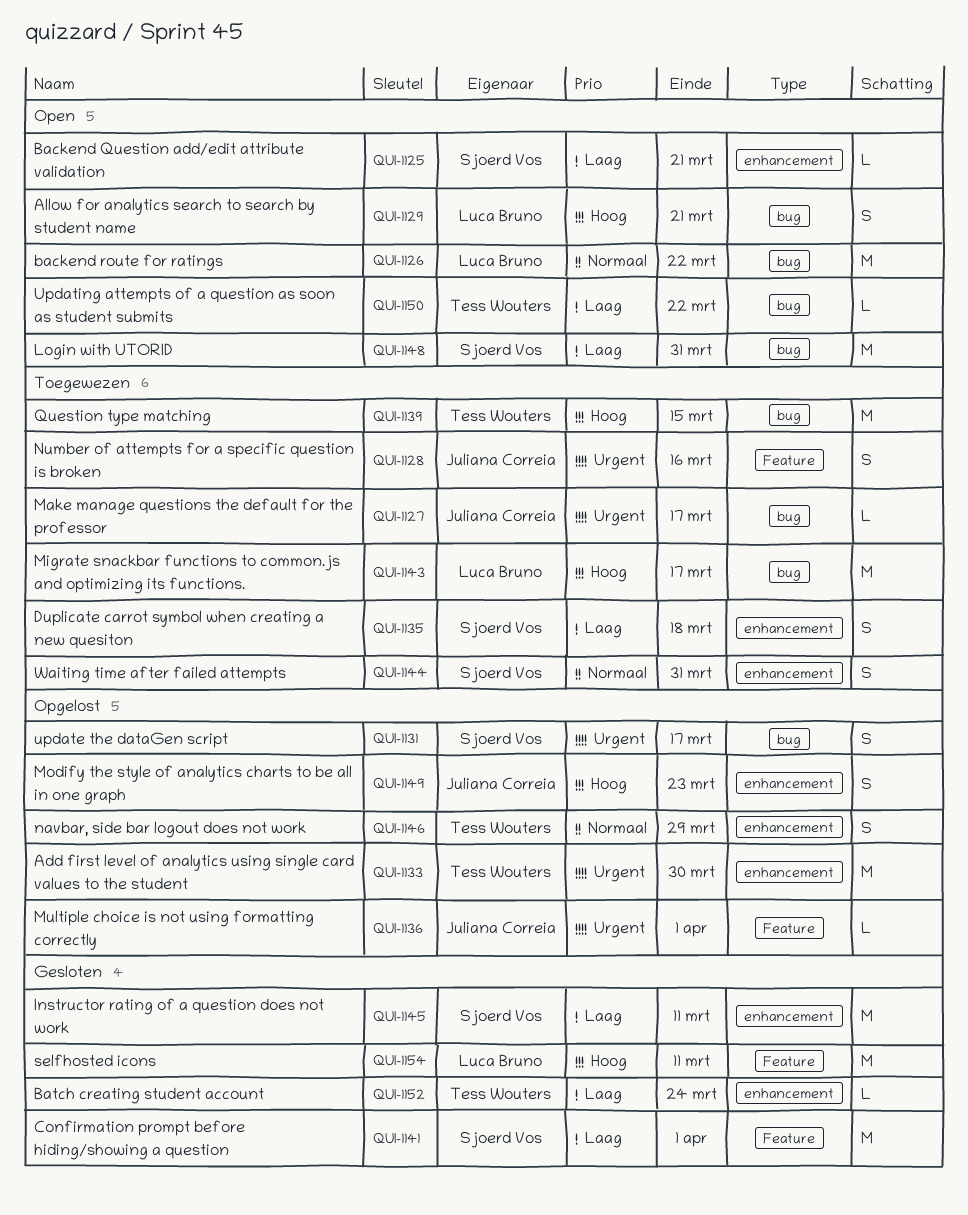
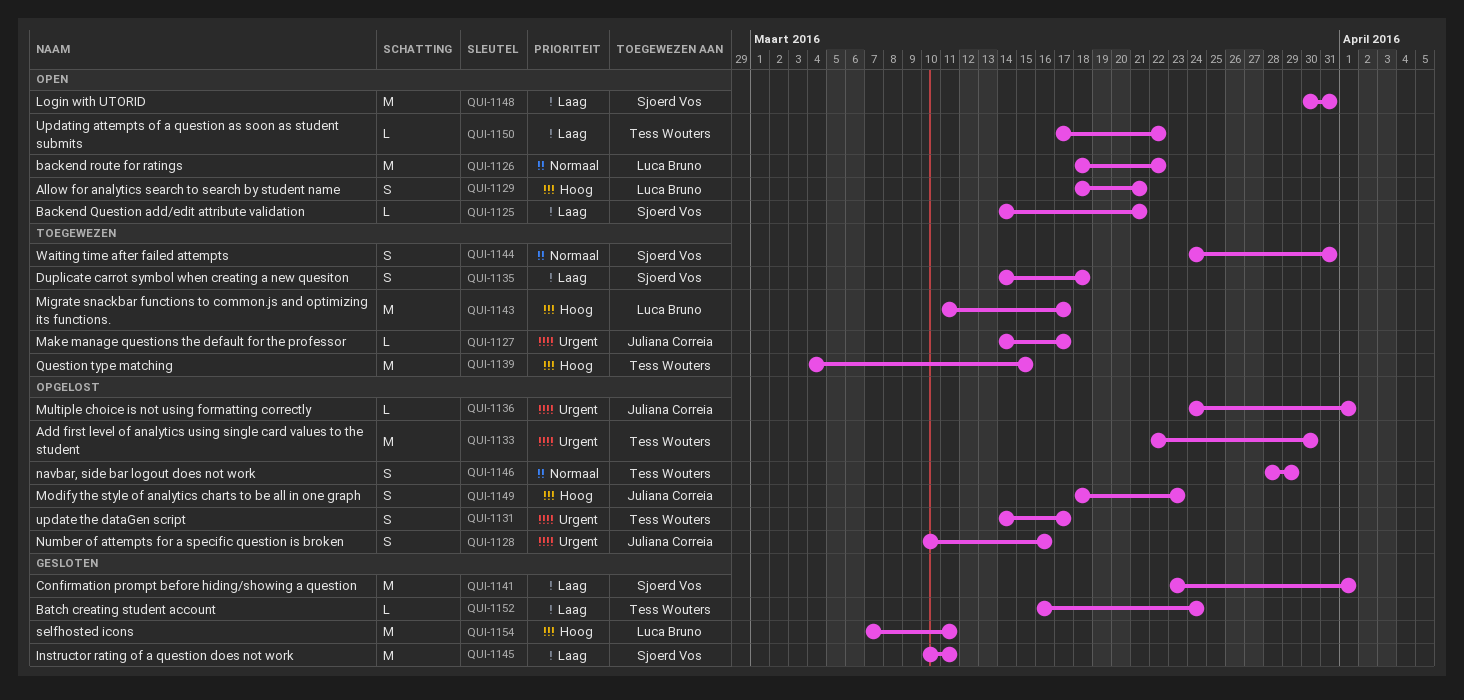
QUI-1128, status: Toegewezen -> Opgelost
QUI-1131, owner: Sjoerd Vos -> Tess Wouters

